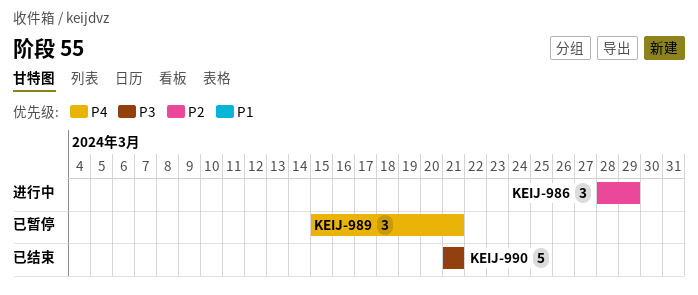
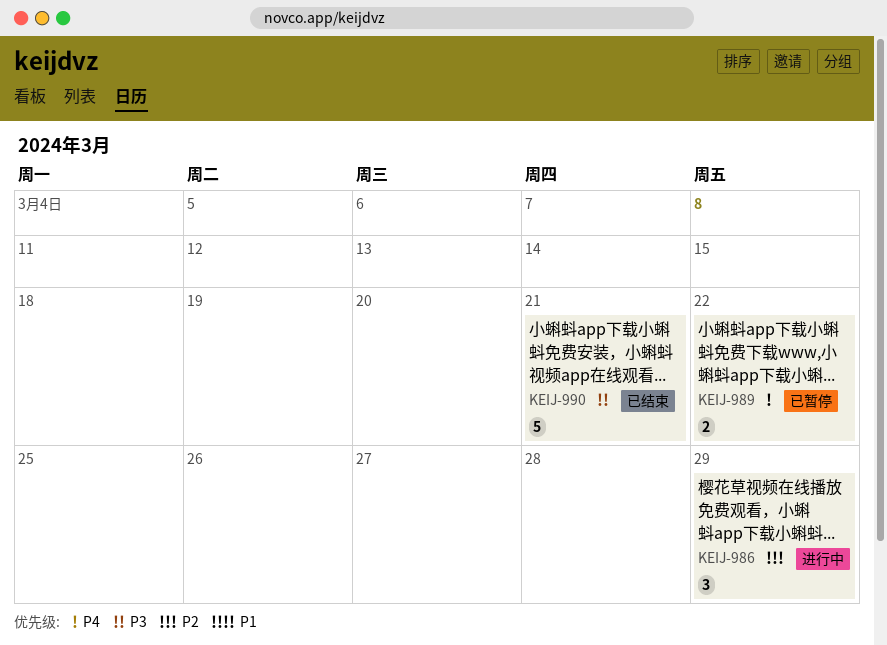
KEIJ-989, estimate: 3 -> 2
KEIJ-989, due: Mar 21 -> Mar 22

